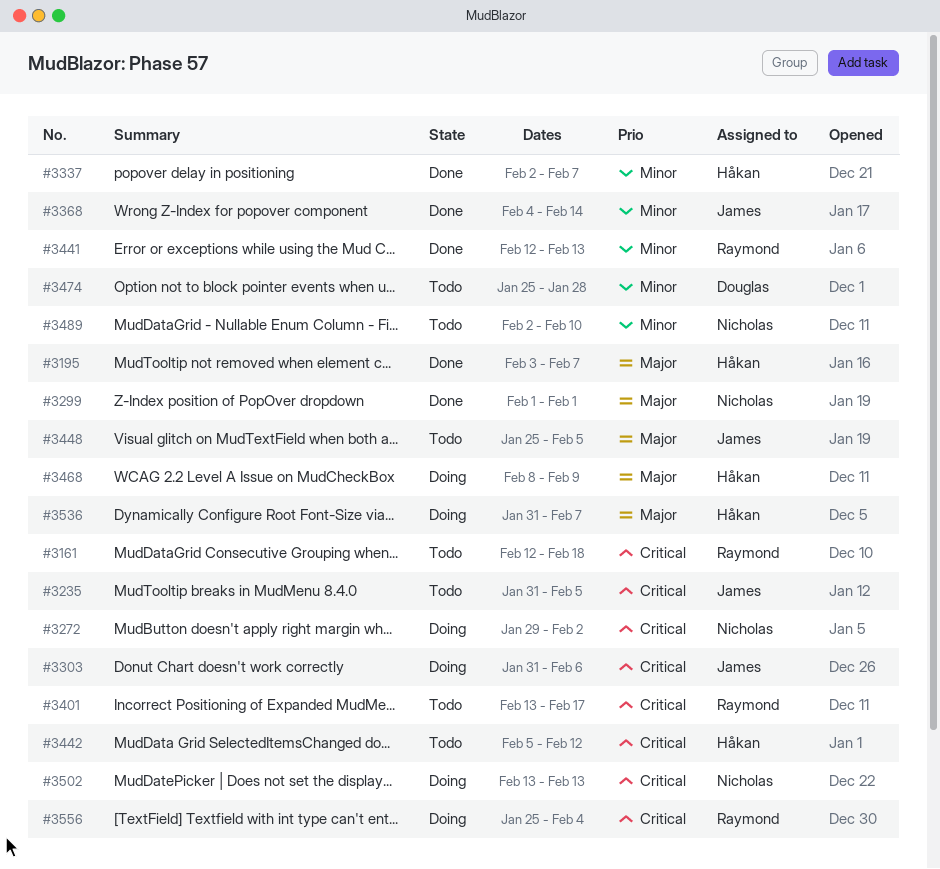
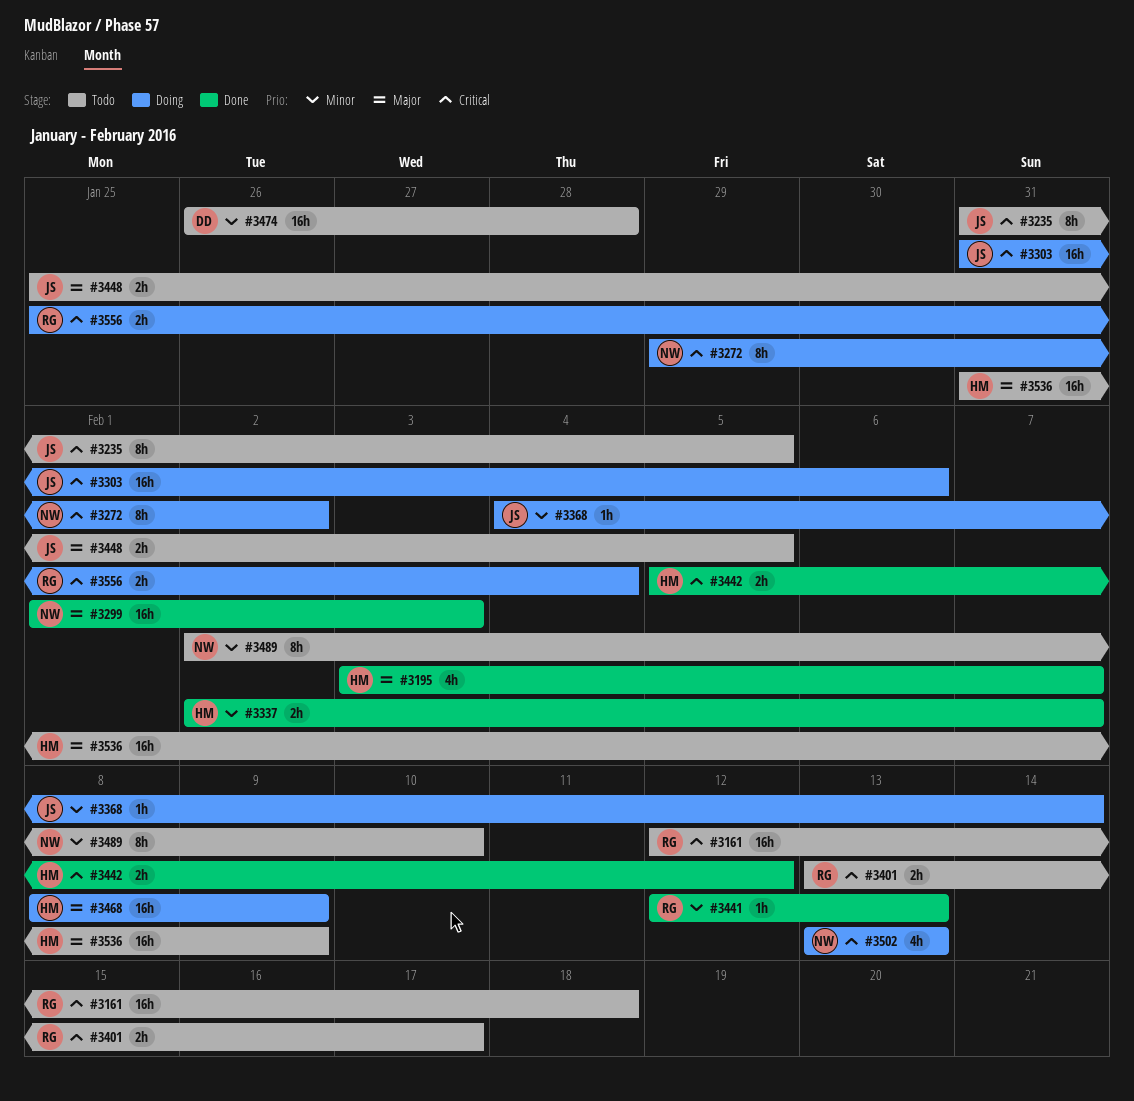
#3299, due: Feb 1 -> Feb 3
#3368, status: Done -> Doing
#3442, status: Todo -> Done
#3474, start: Jan 25 -> Jan 26
#3536, status: Doing -> Todo
#3536, due: Feb 7 -> Feb 9

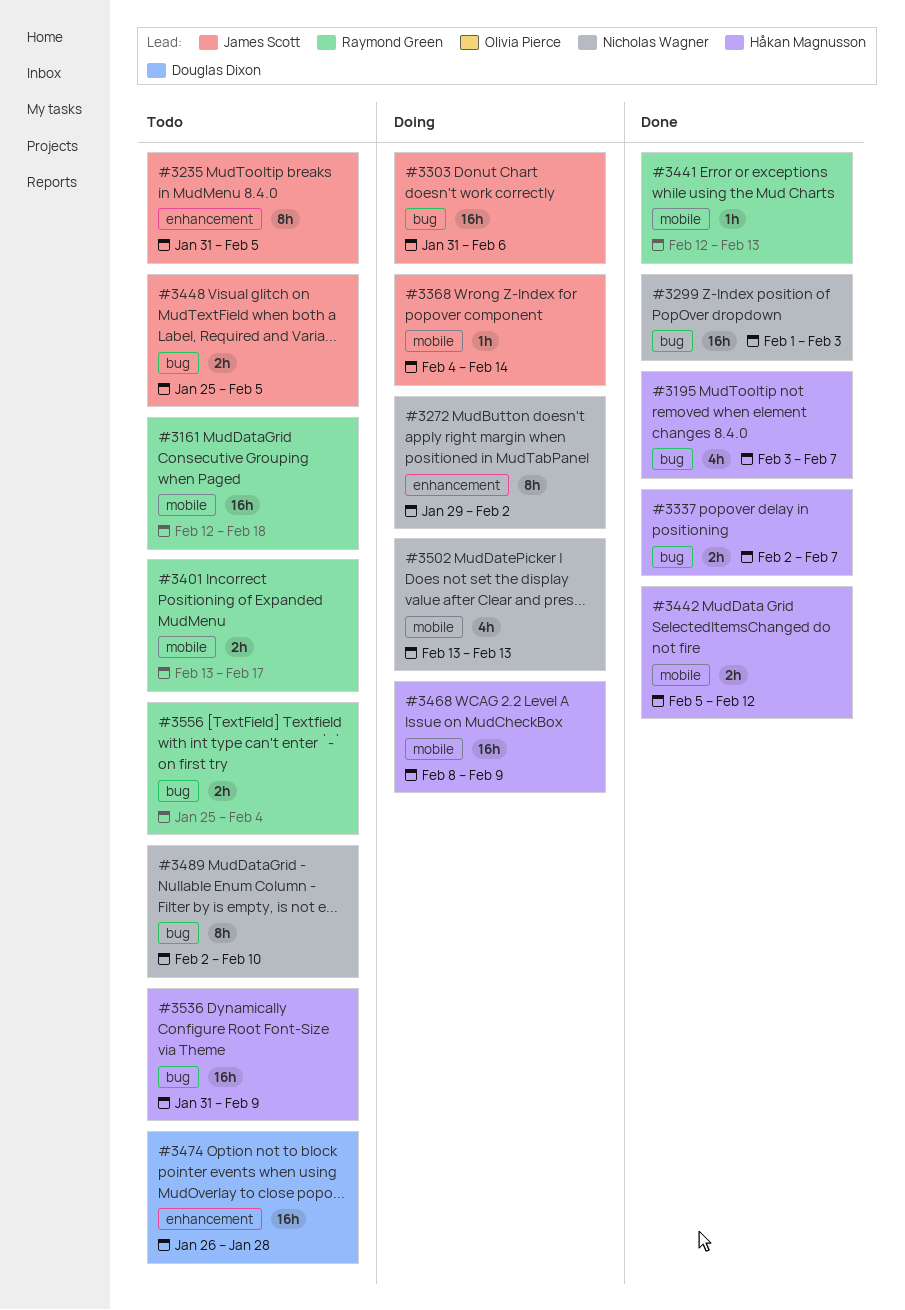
#3556, status: Doing -> Todo

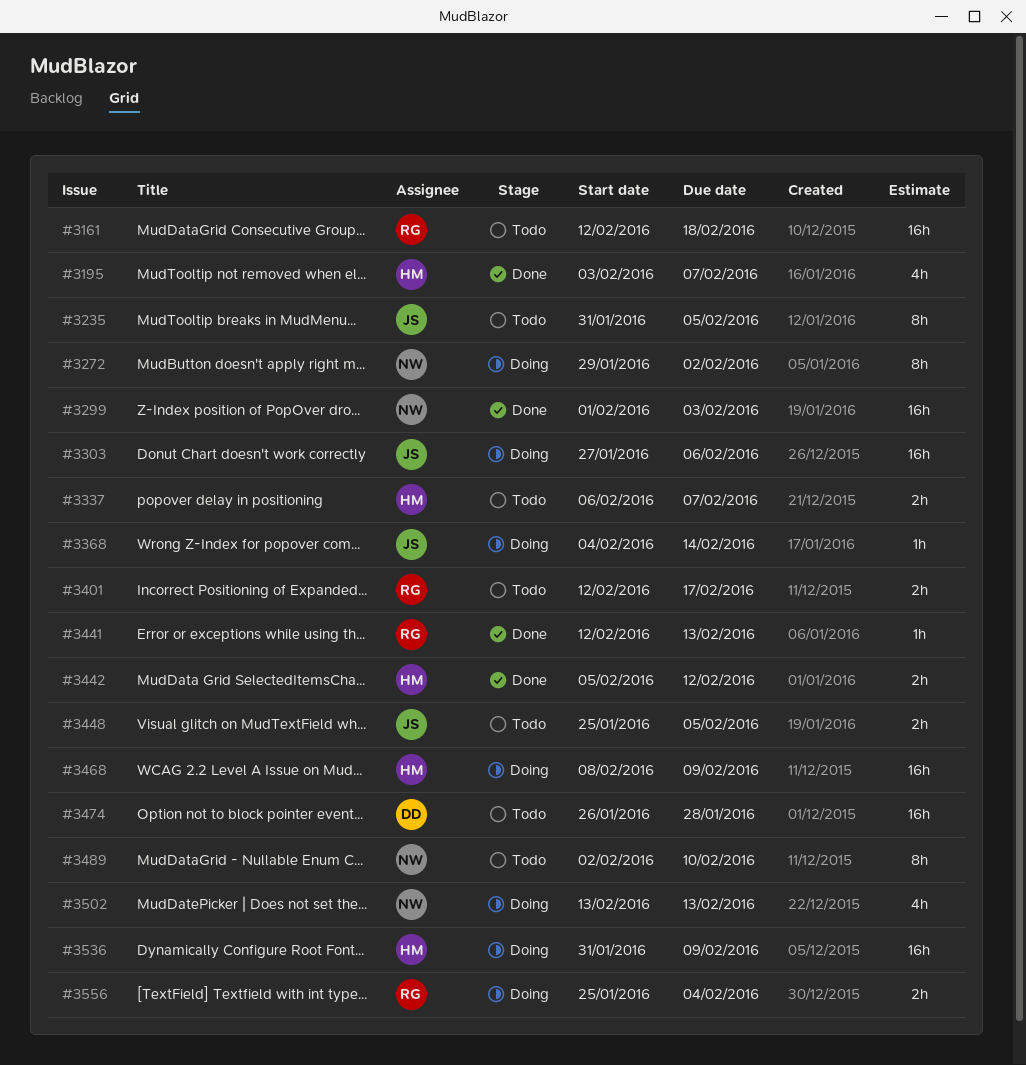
#3303, start: Jan 31 -> Jan 27
#3337, status: Done -> Todo
#3337, start: Feb 2 -> Feb 6
#3401, start: Feb 13 -> Feb 12
#3536, status: Todo -> Doing
#3556, status: Todo -> Doing

